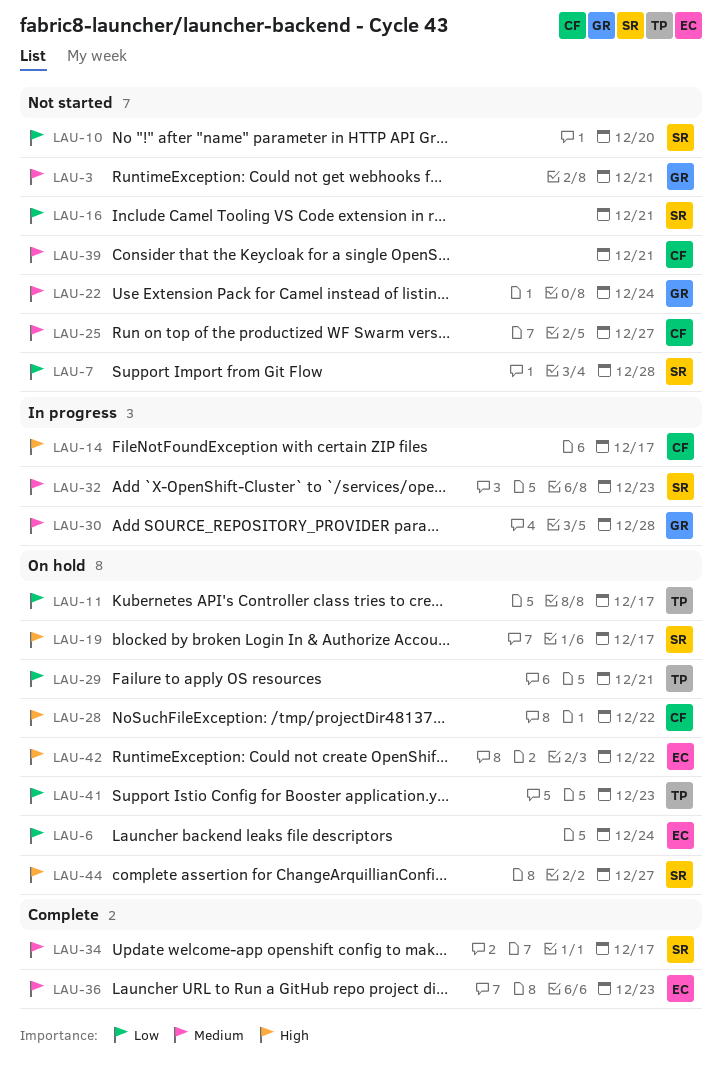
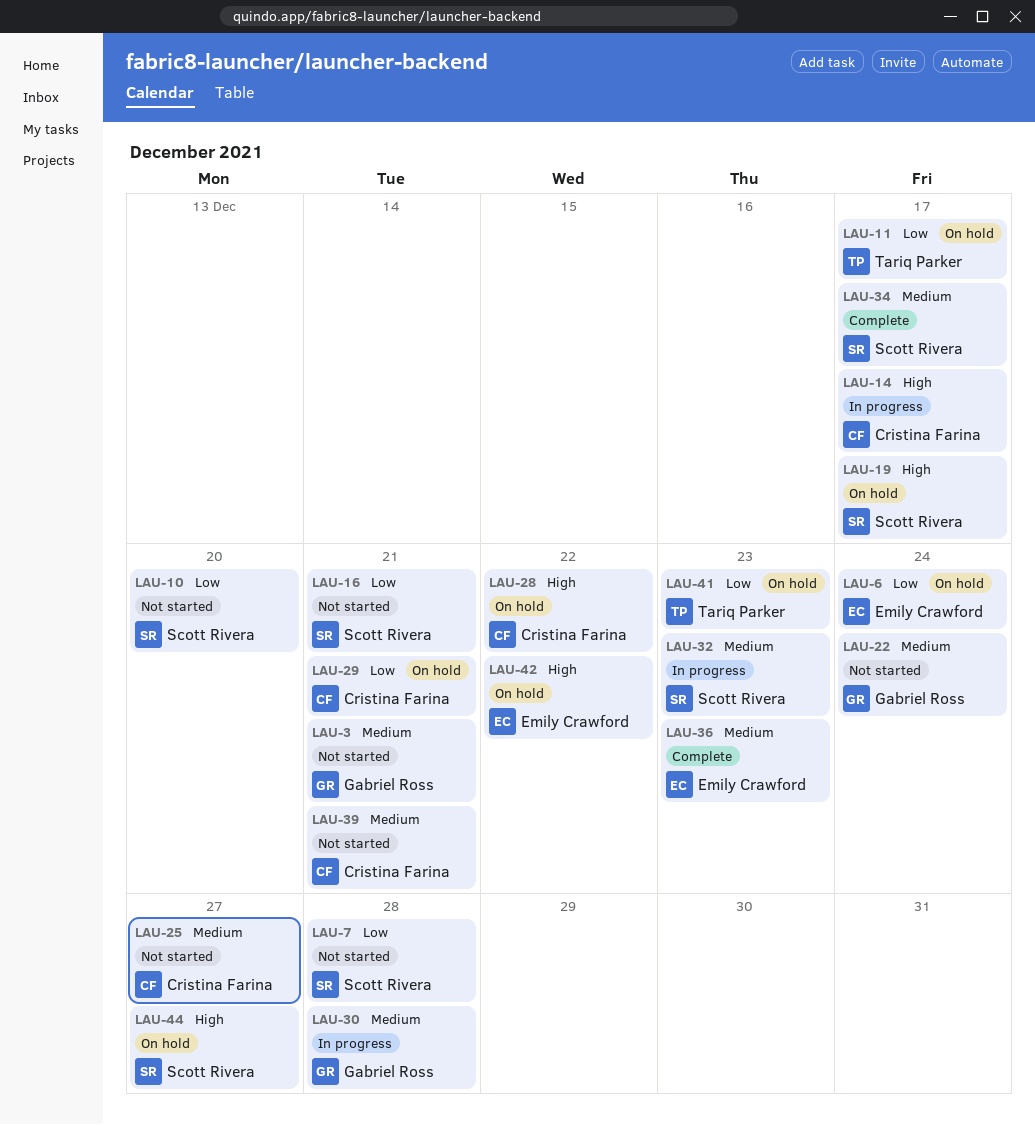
LAU-29, owner: Tariq Parker -> Cristina Farina

